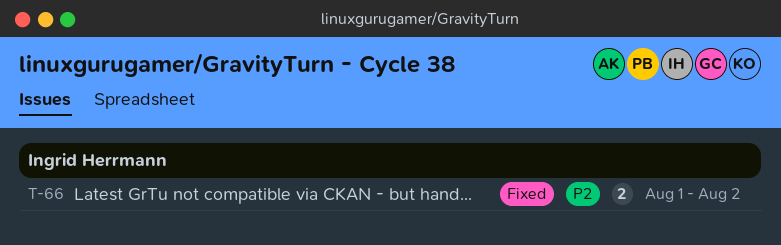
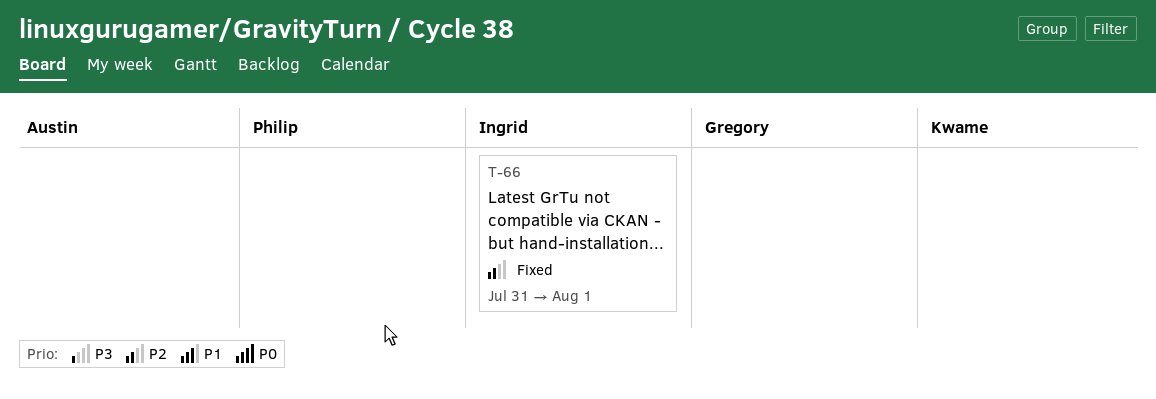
T-66, start: Aug 1 -> Jul 31
T-66, due: Aug 2 -> Aug 1

